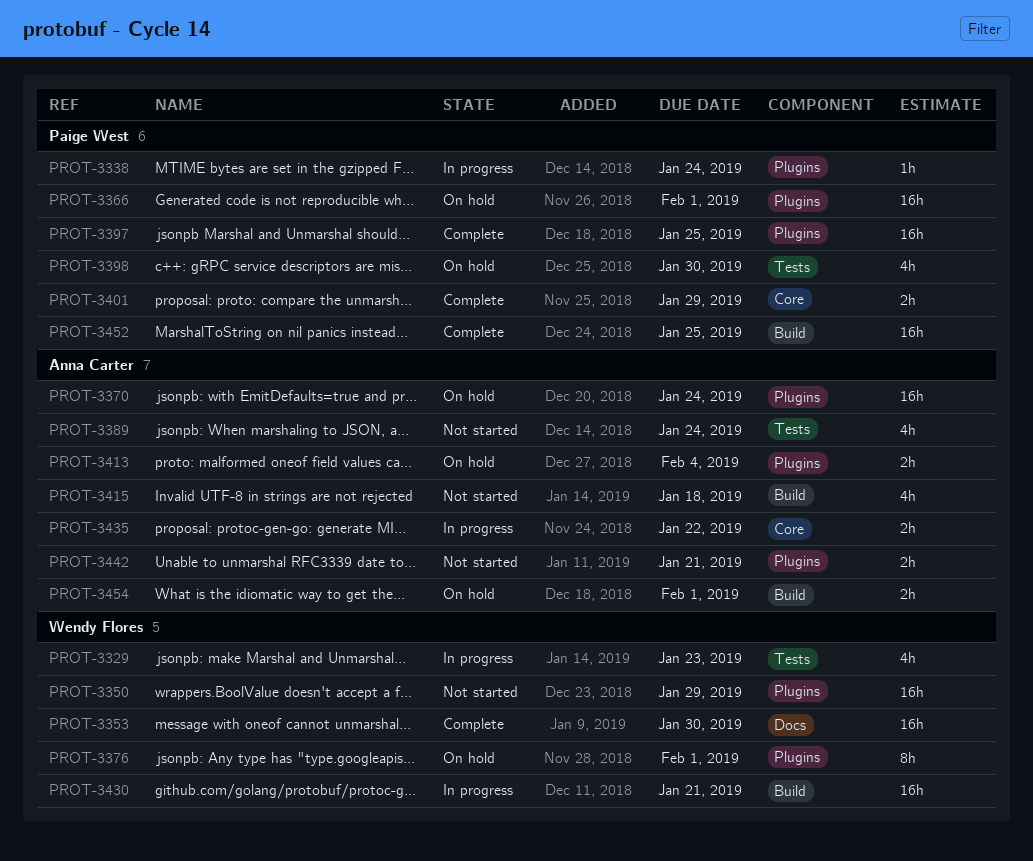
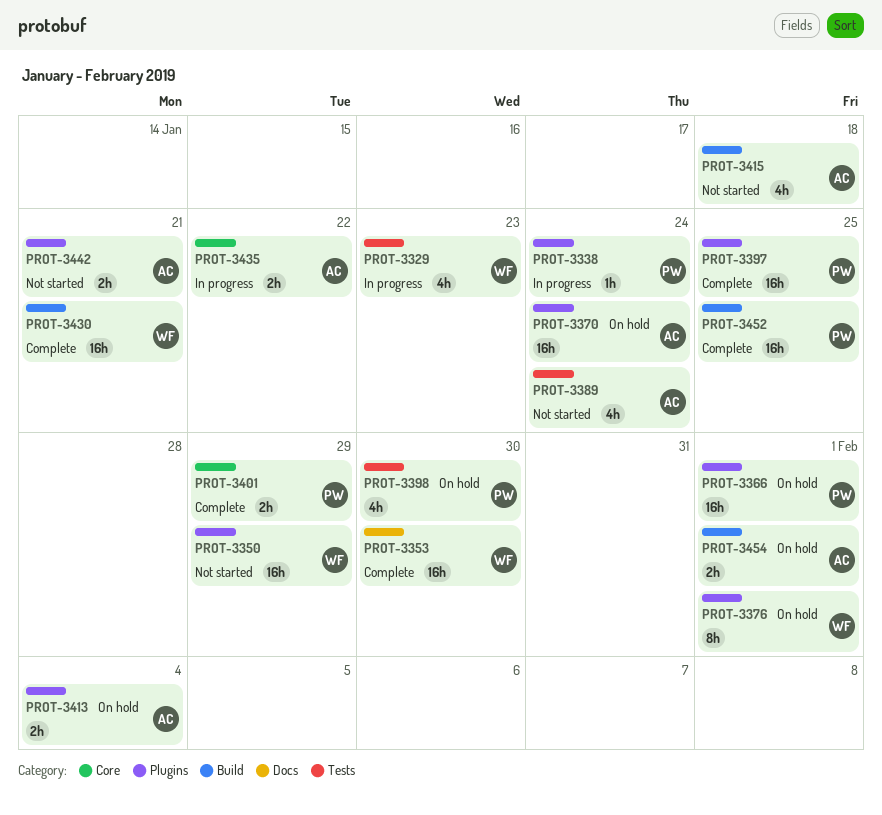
PROT-3430, status: In progress -> Complete

